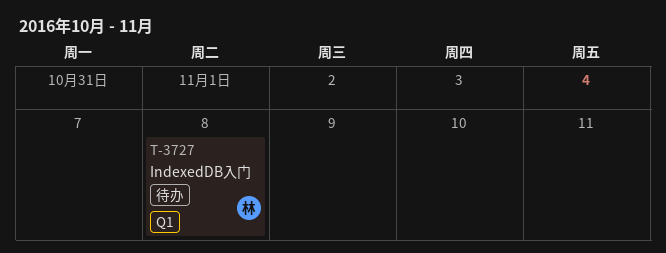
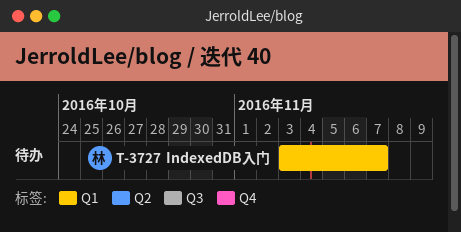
T-3727, due: Nov 8 -> Nov 7

